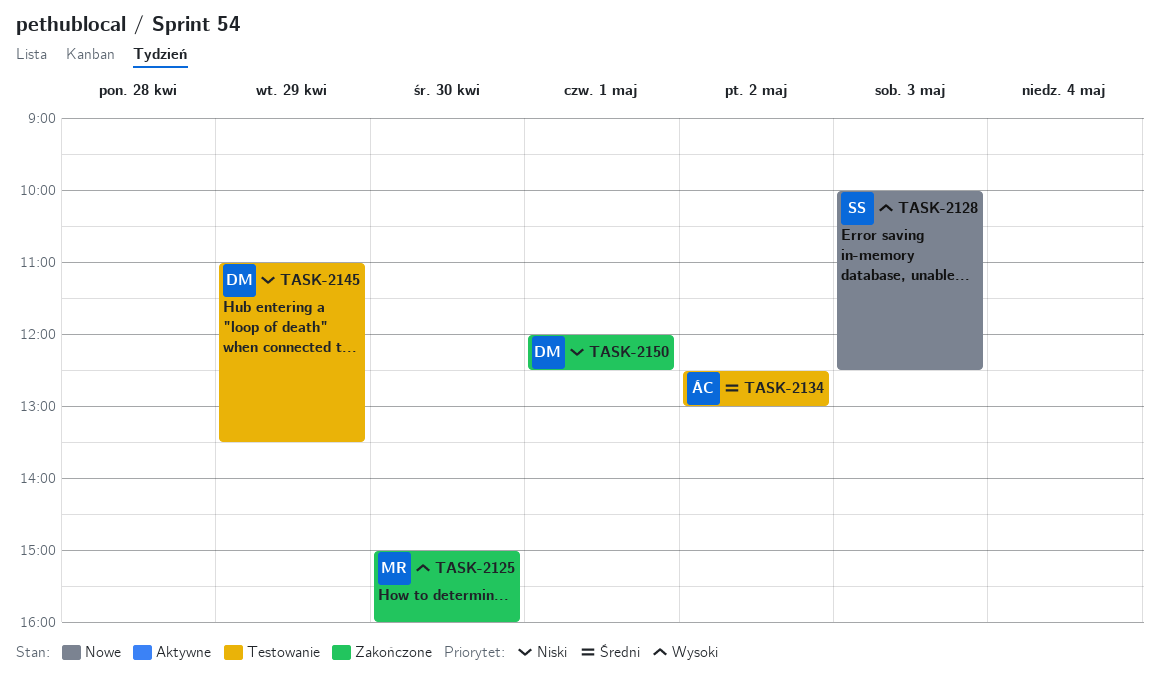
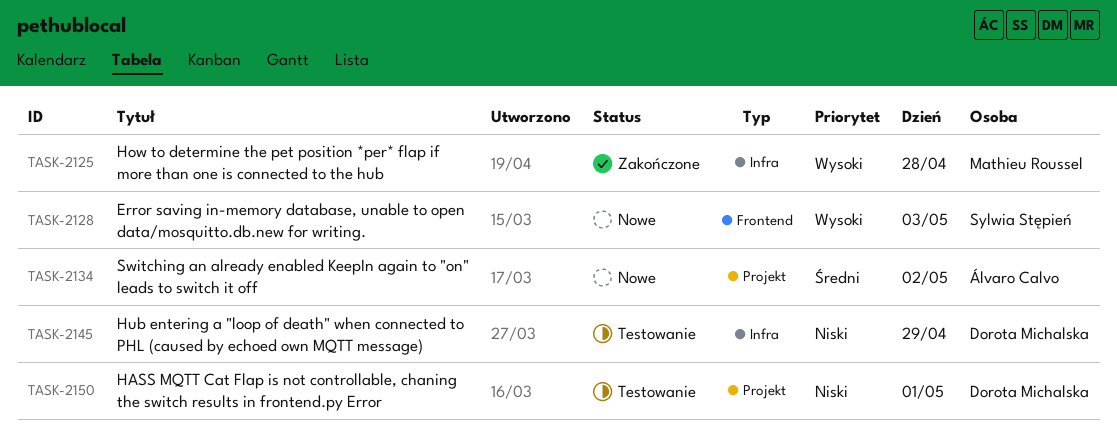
TASK-2125, day: Apr 30 -> Apr 28
TASK-2134, status: Testowanie -> Nowe
TASK-2150, status: Zakończone -> Testowanie

